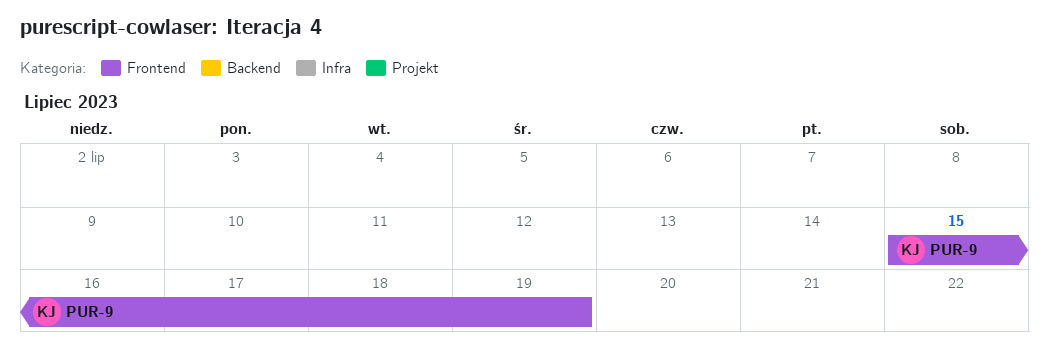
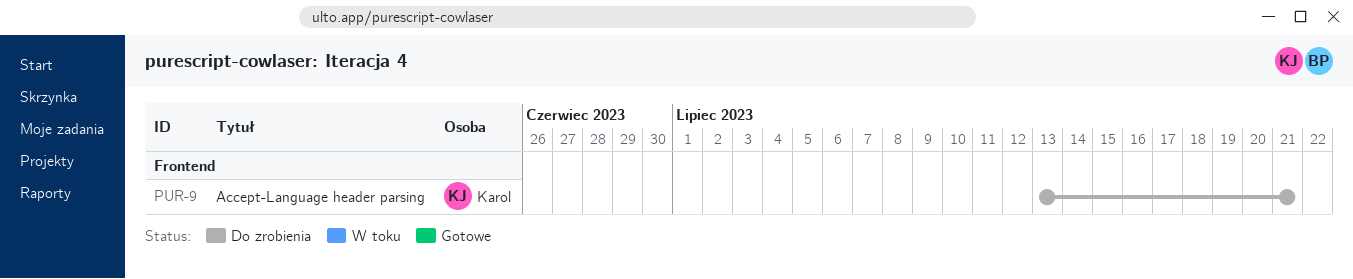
PUR-9, start: Jul 15 -> Jul 13
PUR-9, due: Jul 19 -> Jul 21

